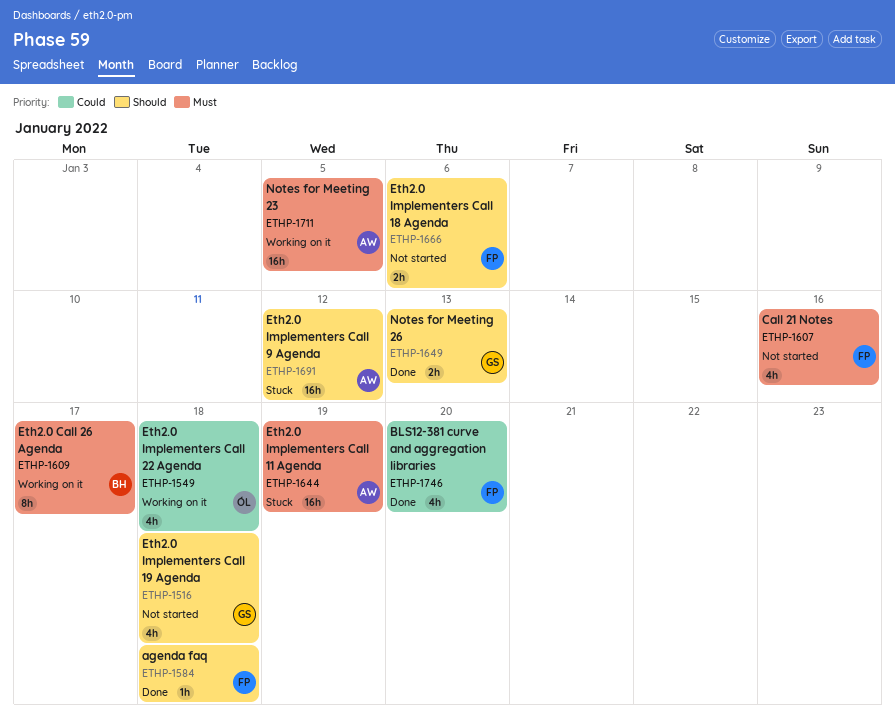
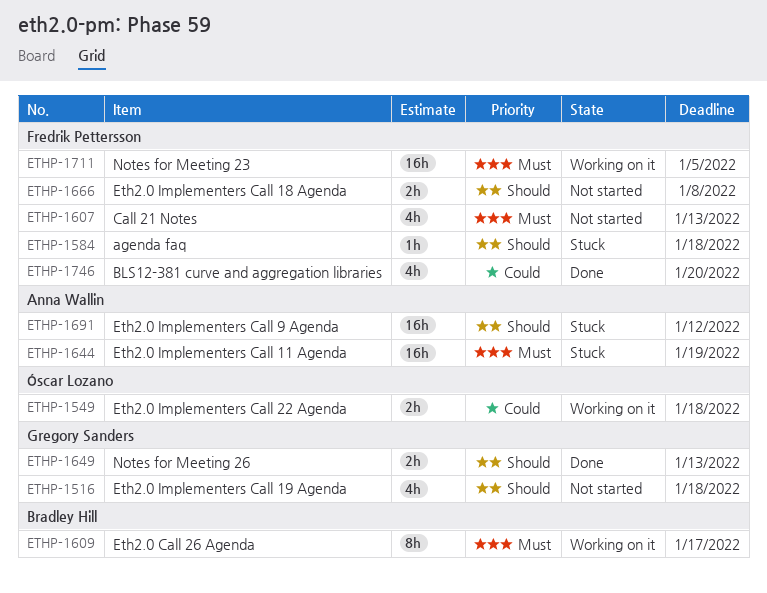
ETHP-1549, estimate: 4h -> 2h
ETHP-1584, status: Done -> Stuck
ETHP-1607, due: Jan 16 -> Jan 13
ETHP-1666, due: Jan 6 -> Jan 8
ETHP-1711, owner: Anna Wallin -> Fredrik Pettersson

